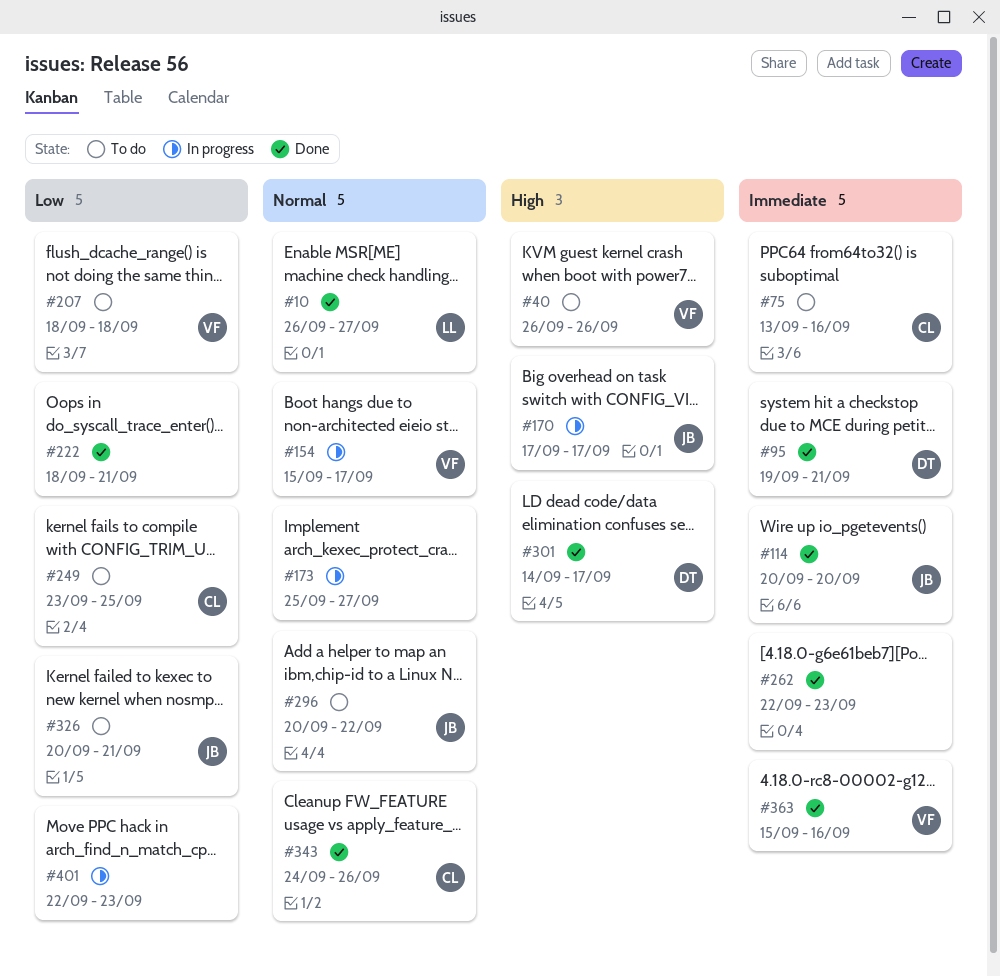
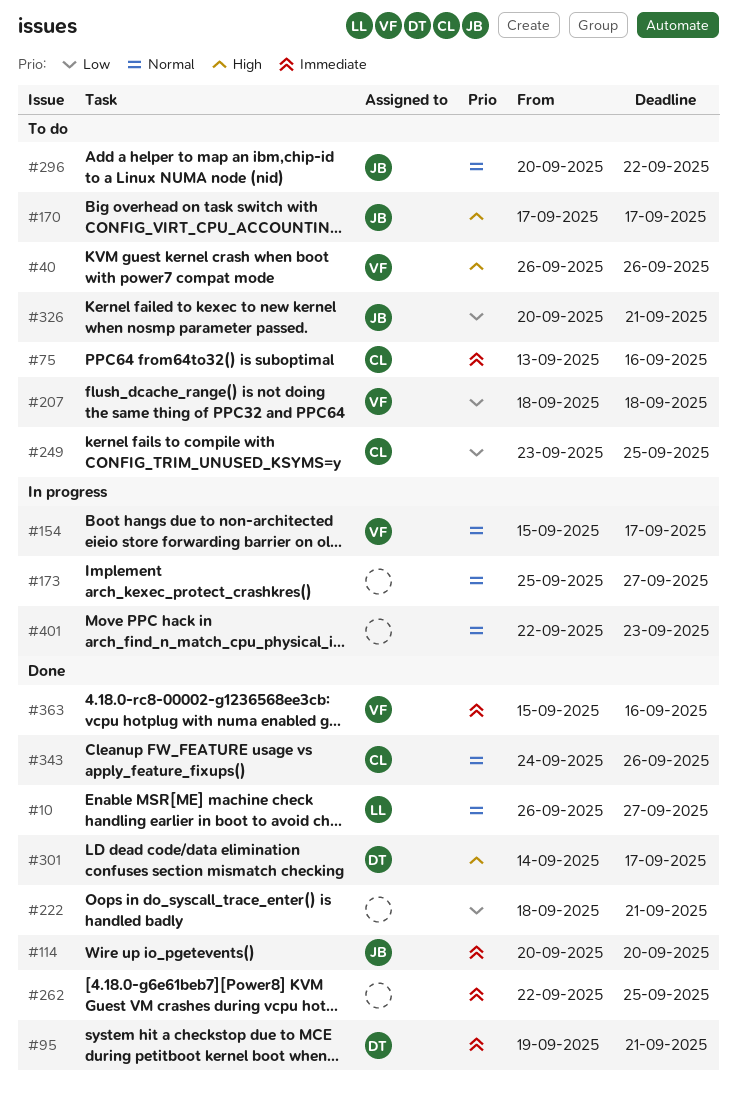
#170, status: In progress -> To do
#262, due: Sep 23 -> Sep 25
#401, priority: Low -> Normal

